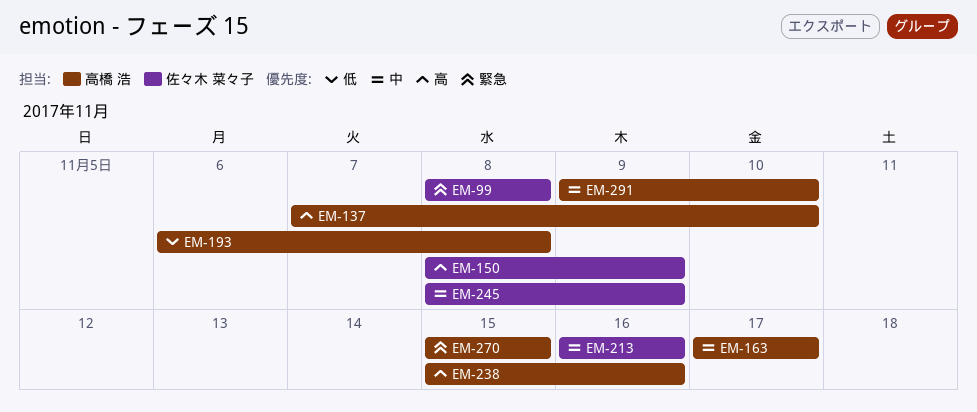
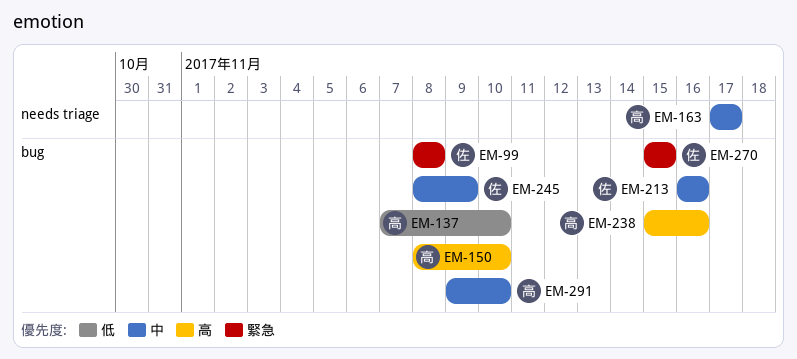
EM-137, priority: 高 -> 低
EM-150, owner: 佐々木 菜々子 -> 高橋 浩
EM-150, due: Nov 9 -> Nov 10
EM-193: present -> none
EM-270, owner: 高橋 浩 -> 佐々木 菜々子

